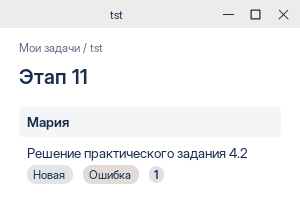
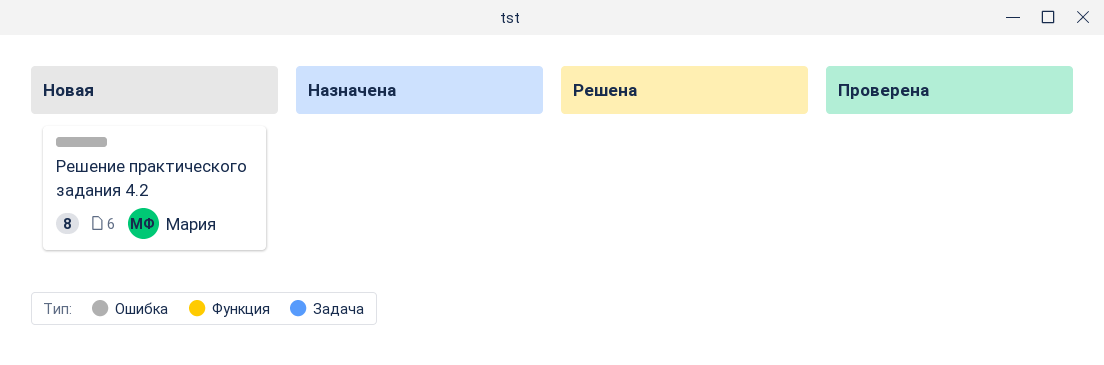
Решение практического задания 4.2, estimate: 1 -> 8

